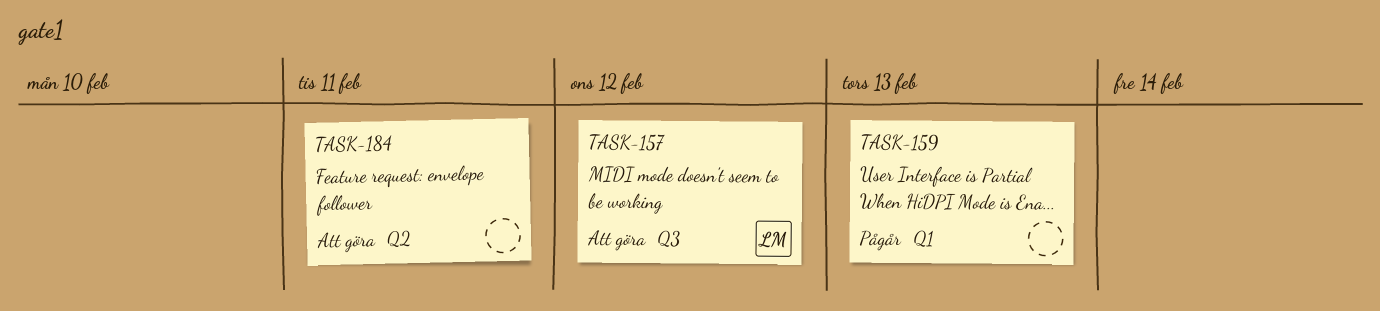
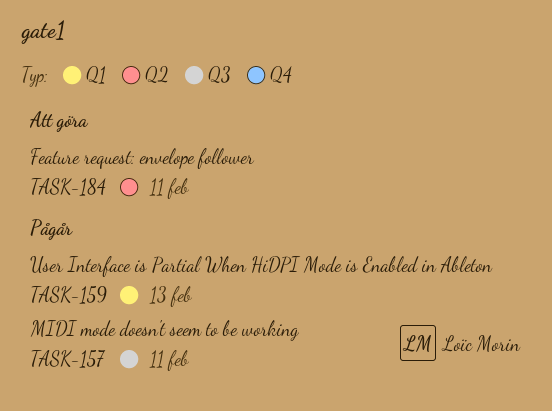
TASK-157, status: Att göra -> Pågår
TASK-157, due: Feb 12 -> Feb 11

